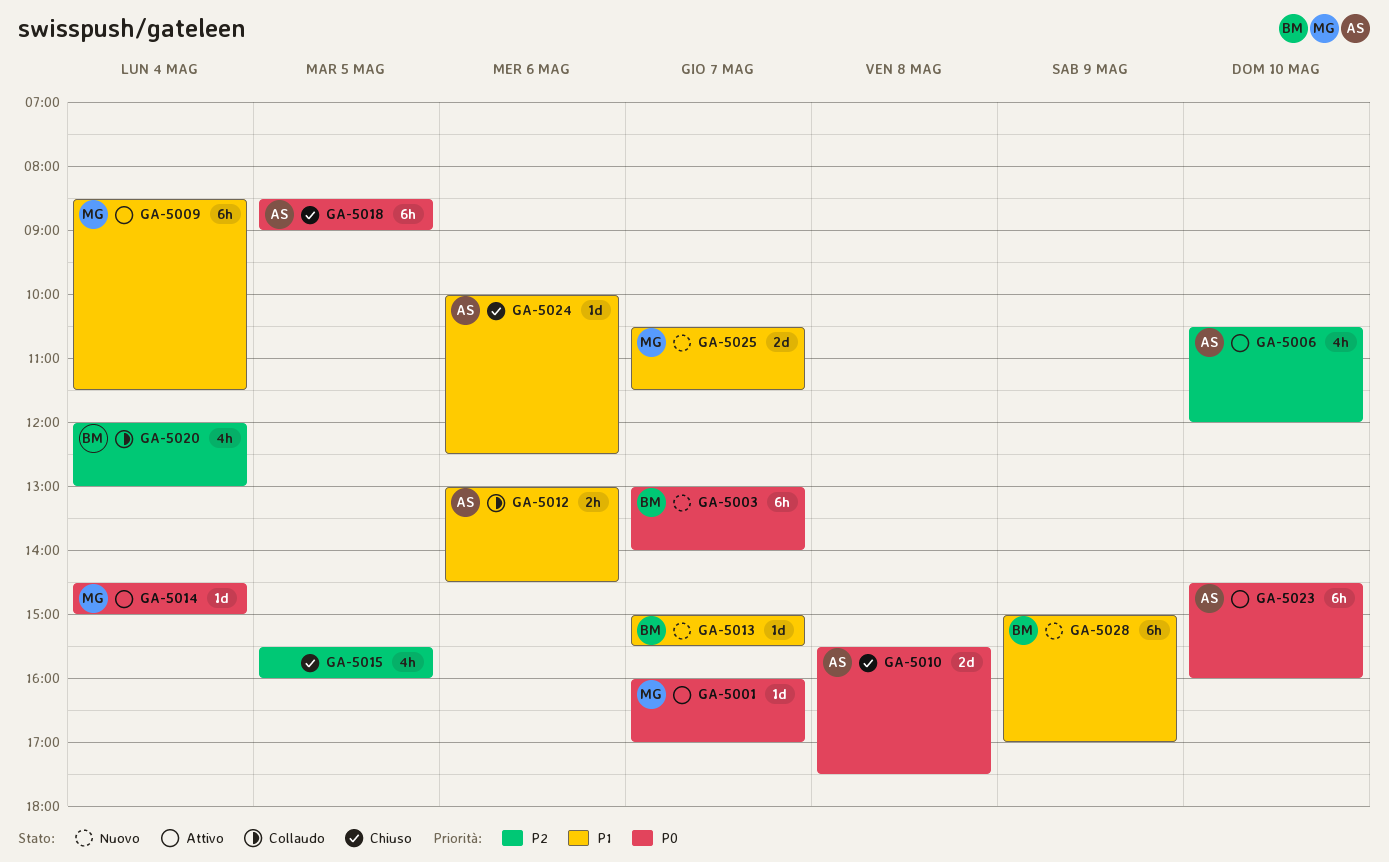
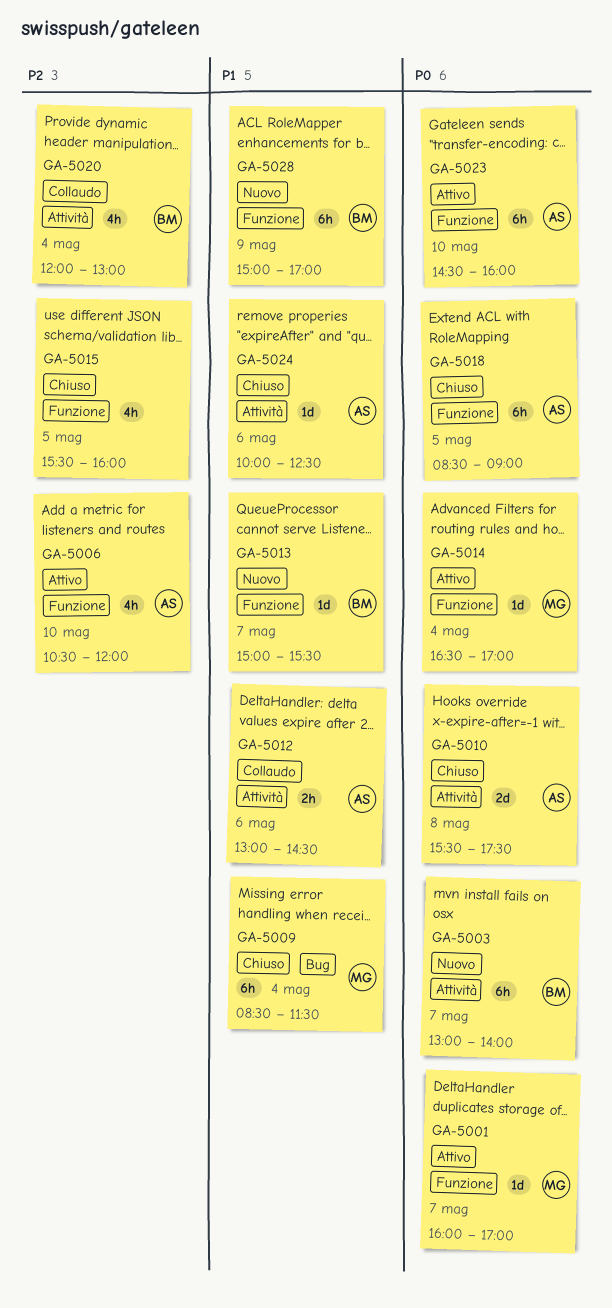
GA-5009, status: Attivo -> Chiuso
GA-5014, begins: 14:30 -> 16:30
GA-5014, ends: 15:00 -> 17:00
GA-5025: present -> none

